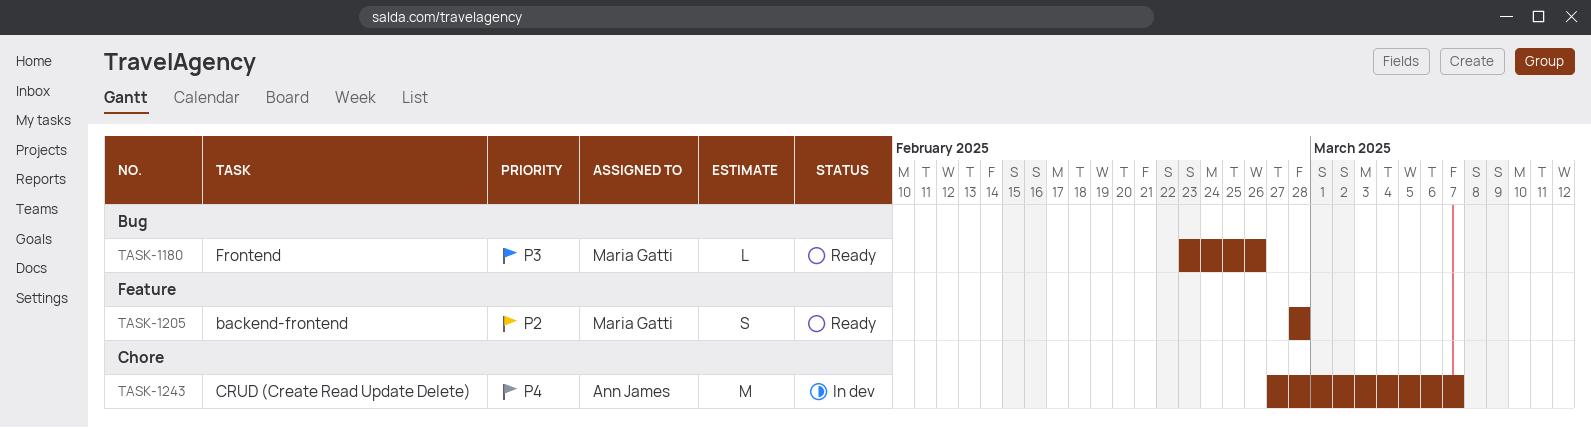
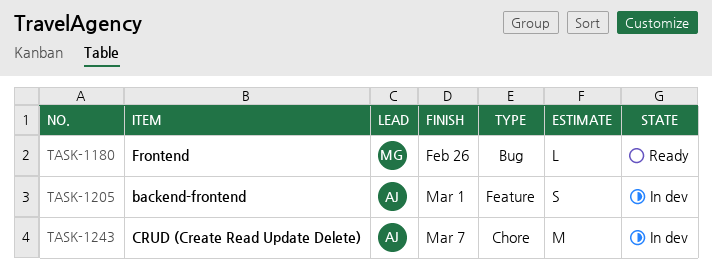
TASK-1205, status: Ready -> In dev
TASK-1205, owner: Maria Gatti -> Ann James
TASK-1205, due: Feb 28 -> Mar 1

